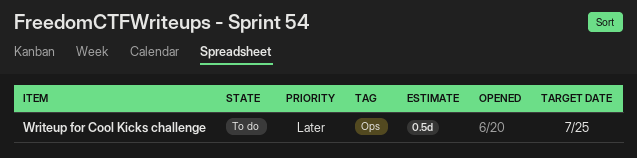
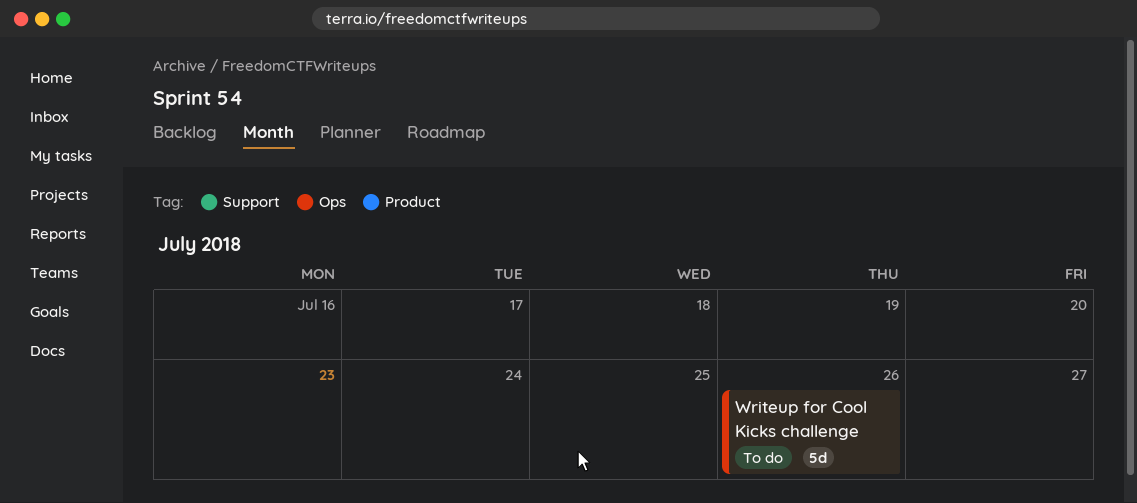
Writeup for Cool Kicks challenge, estimate: 0.5d -> 5d
Writeup for Cool Kicks challenge, due: Jul 25 -> Jul 26

